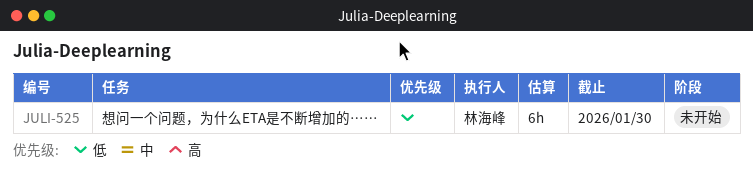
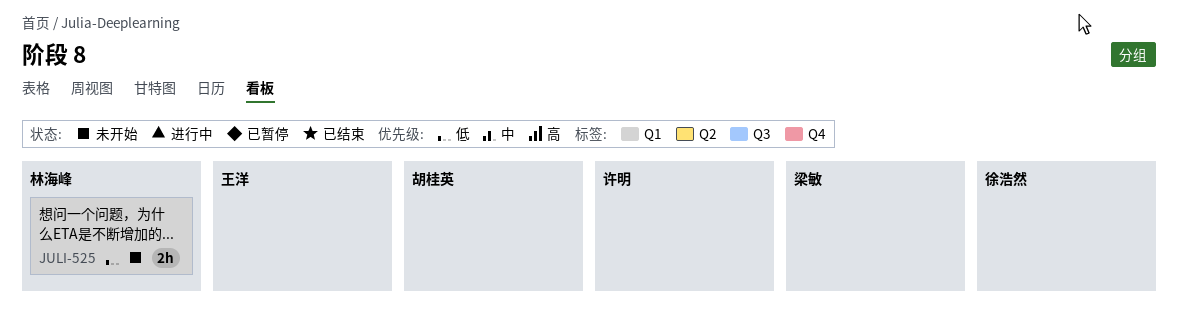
JULI-525, estimate: 6h -> 2h

